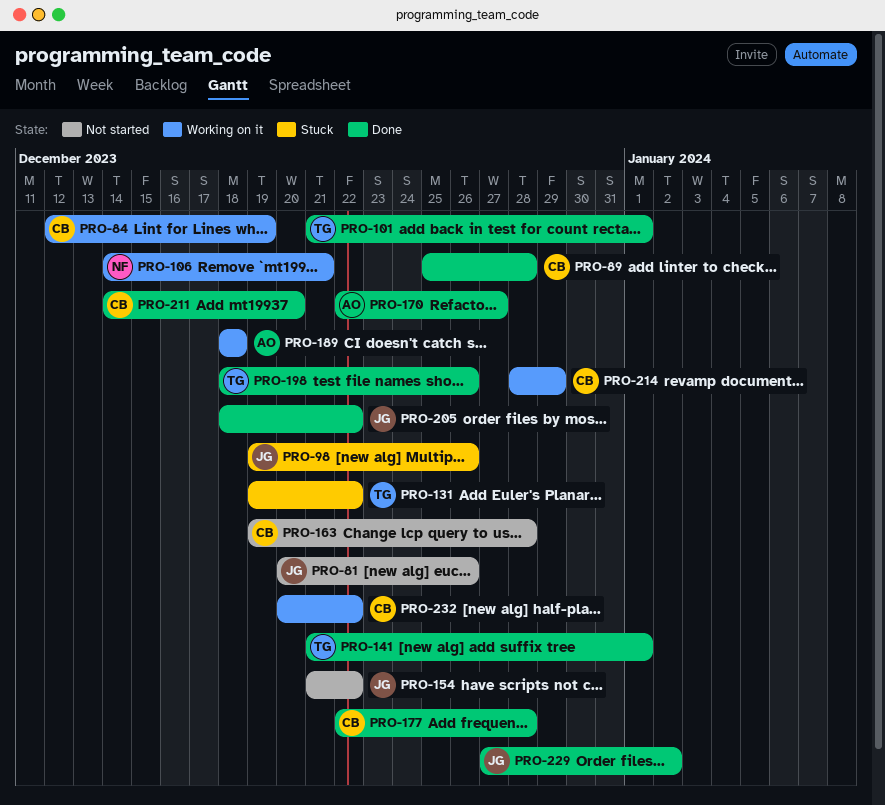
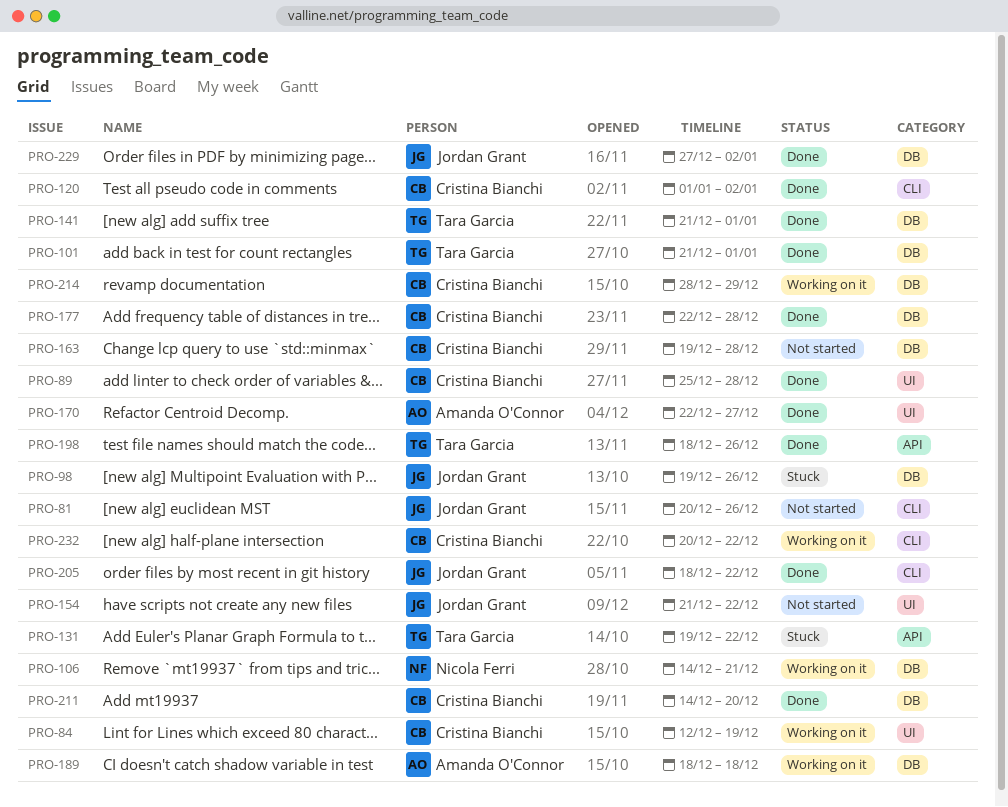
PRO-120: none -> present

